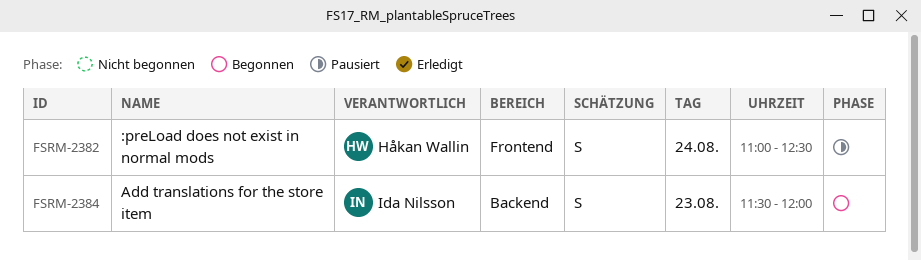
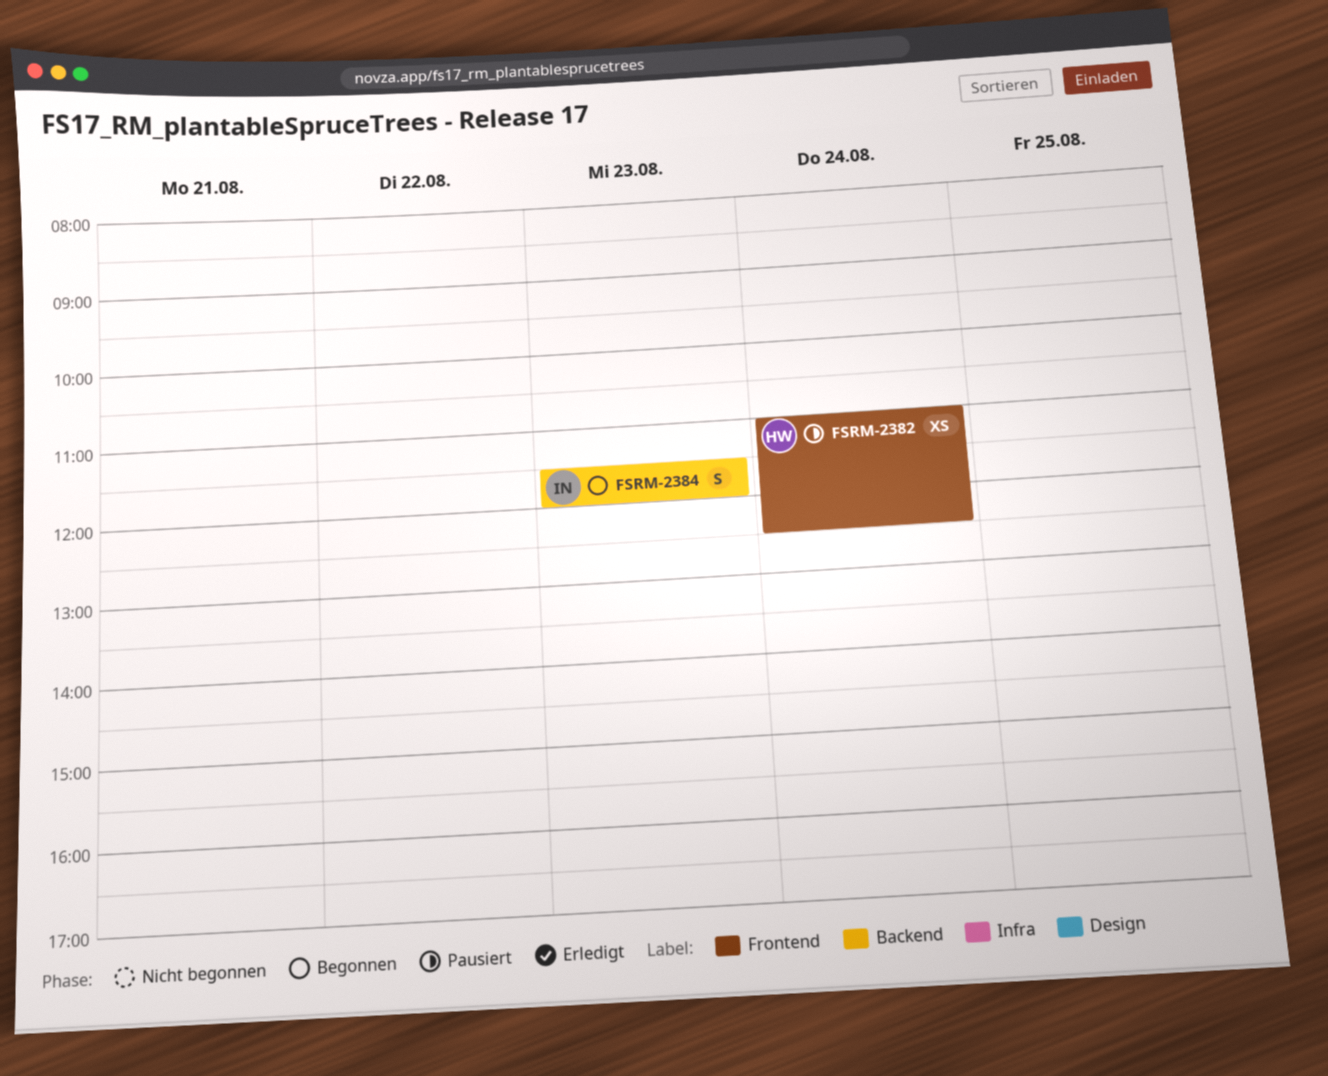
FSRM-2382, estimate: S -> XS

